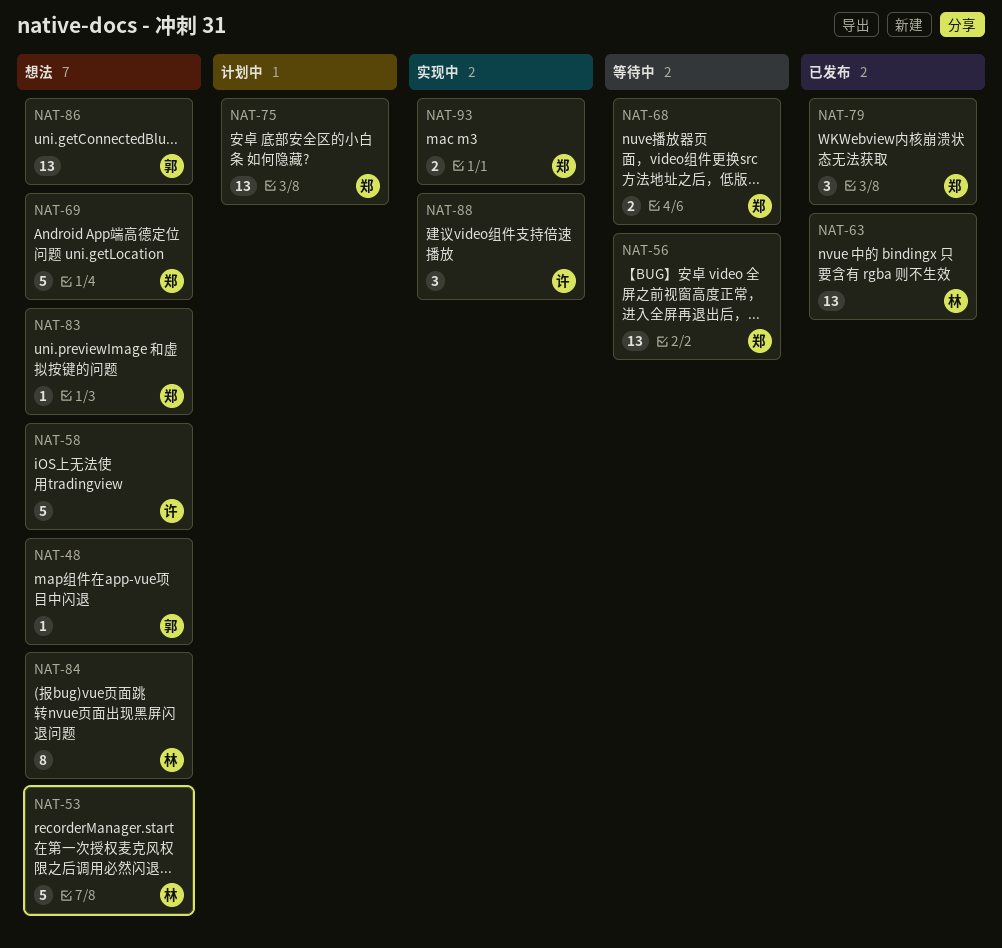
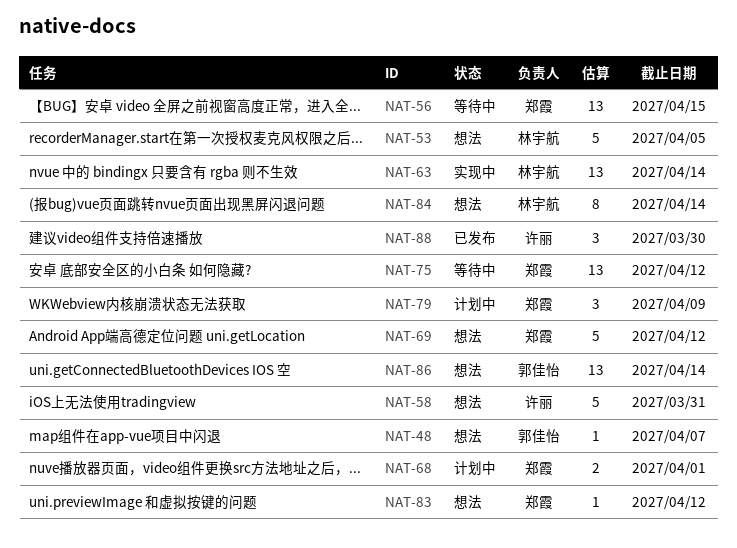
NAT-63, status: 已发布 -> 实现中
NAT-68, status: 等待中 -> 计划中
NAT-75, status: 计划中 -> 等待中
NAT-79, status: 已发布 -> 计划中
NAT-88, status: 实现中 -> 已发布
NAT-93: present -> none

